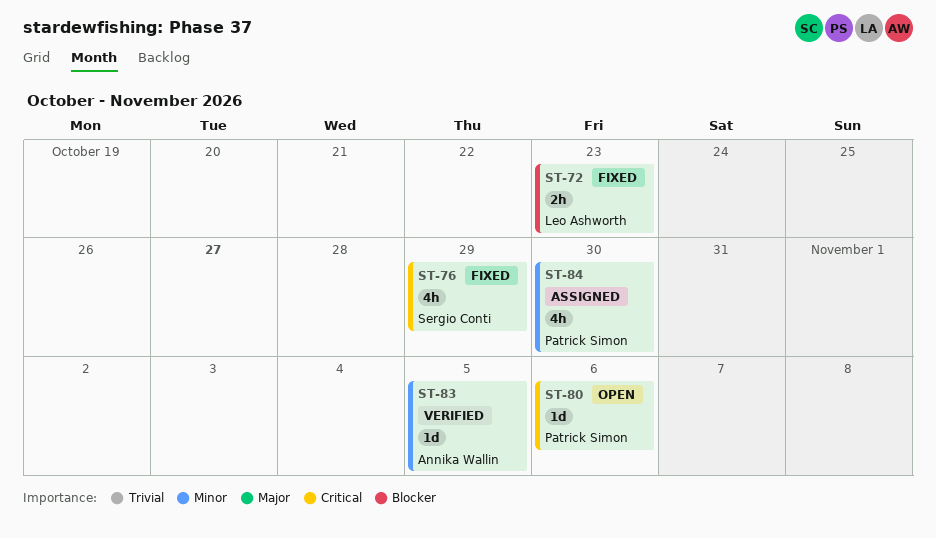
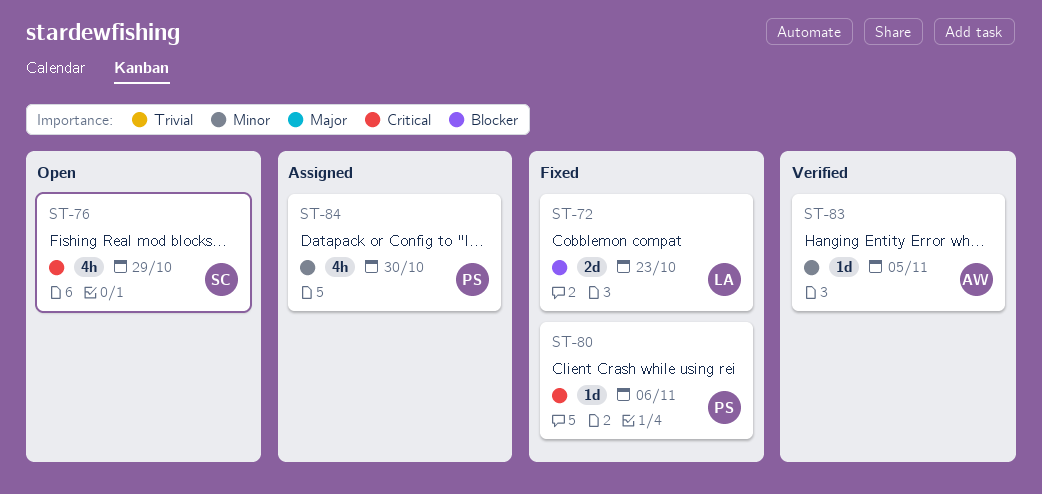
ST-72, estimate: 2h -> 2d
ST-76, status: Fixed -> Open
ST-80, status: Open -> Fixed

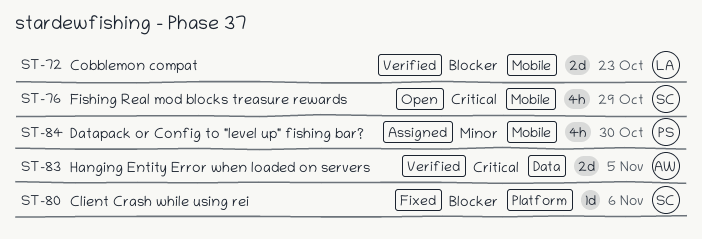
ST-72, status: Fixed -> Verified
ST-80, owner: PS -> SC
ST-80, priority: Critical -> Blocker
ST-83, priority: Minor -> Critical
ST-83, estimate: 1d -> 2d

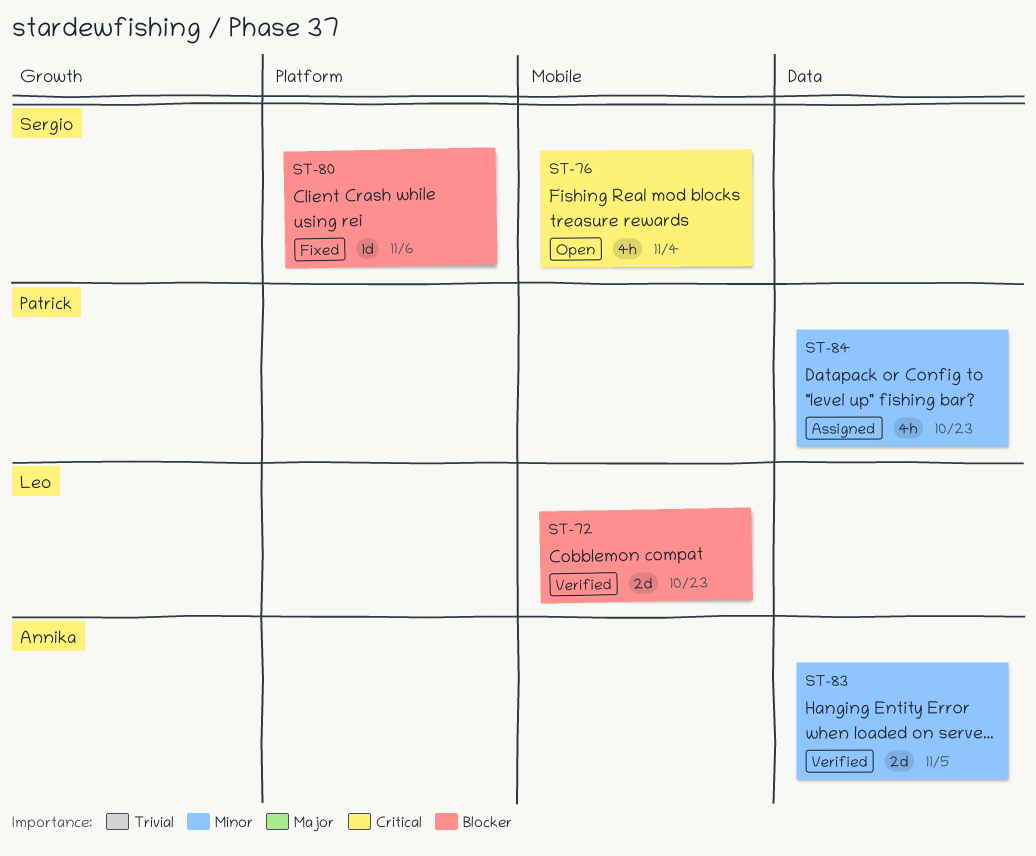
ST-76, due: Oct 29 -> Nov 4
ST-83, priority: Critical -> Minor
ST-84, label: Mobile -> Data
ST-84, due: Oct 30 -> Oct 23

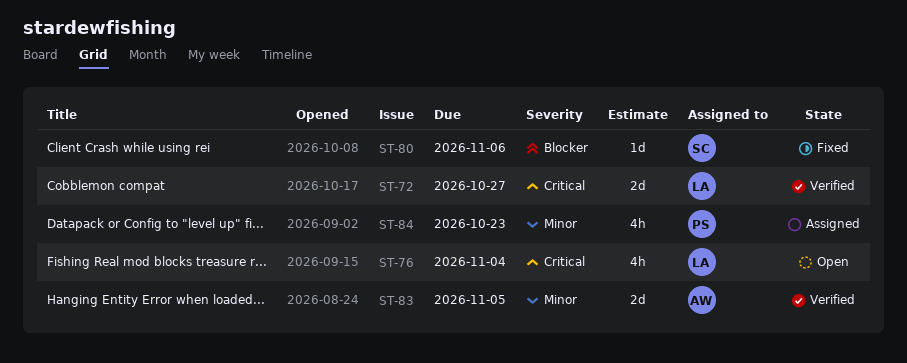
ST-72, priority: Blocker -> Critical
ST-72, due: Oct 23 -> Oct 27
ST-76, owner: Sergio -> Leo

